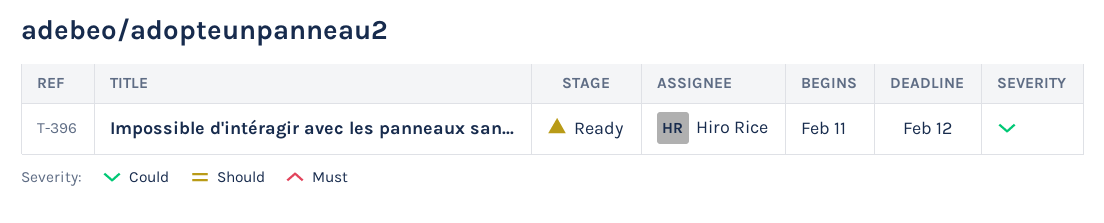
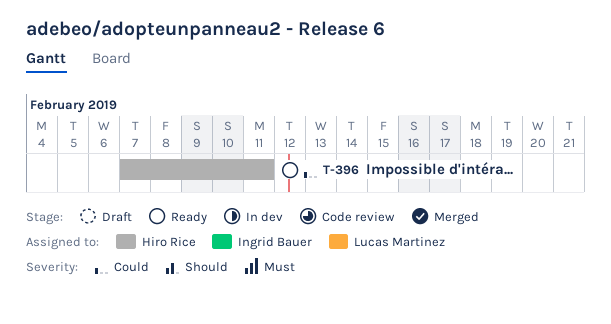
T-396, start: Feb 11 -> Feb 7
T-396, due: Feb 12 -> Feb 11

